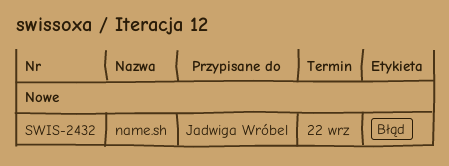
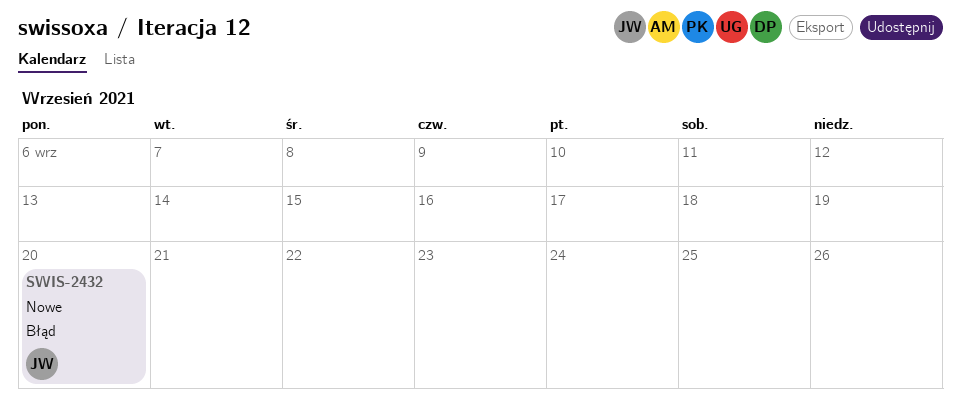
SWIS-2432, due: Sep 22 -> Sep 20

